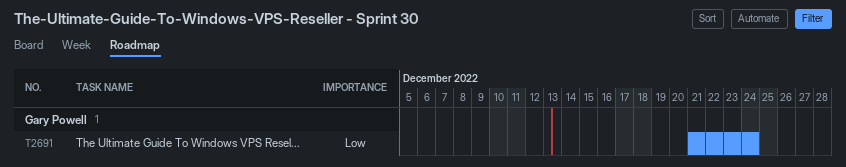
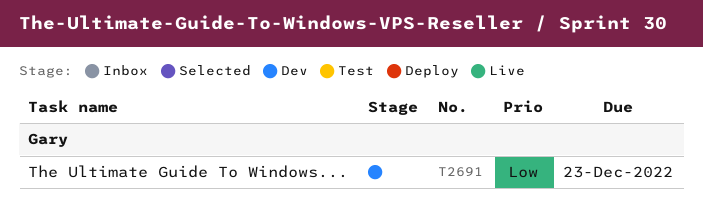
T2691, due: Dec 24 -> Dec 23

